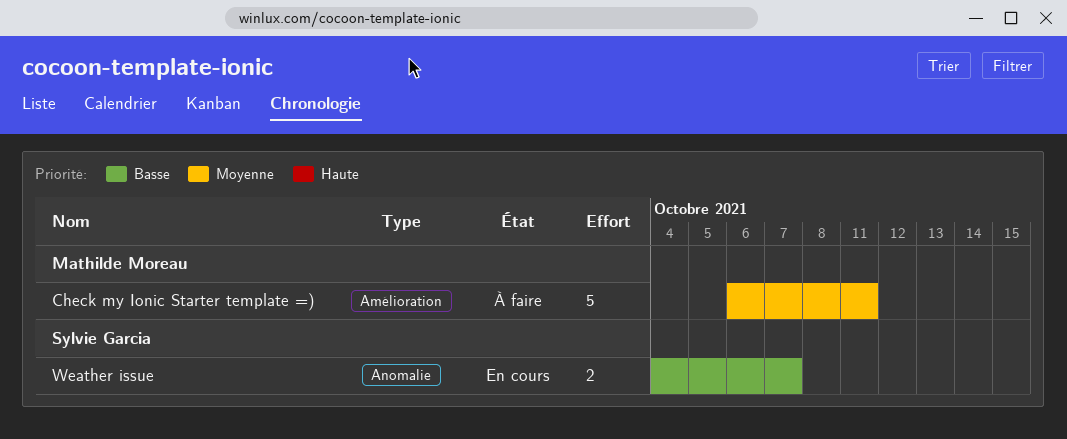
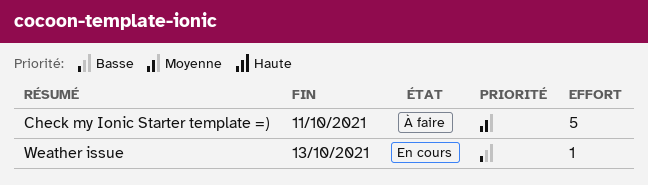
Weather issue, estimate: 2 -> 1
Weather issue, due: Oct 7 -> Oct 13

